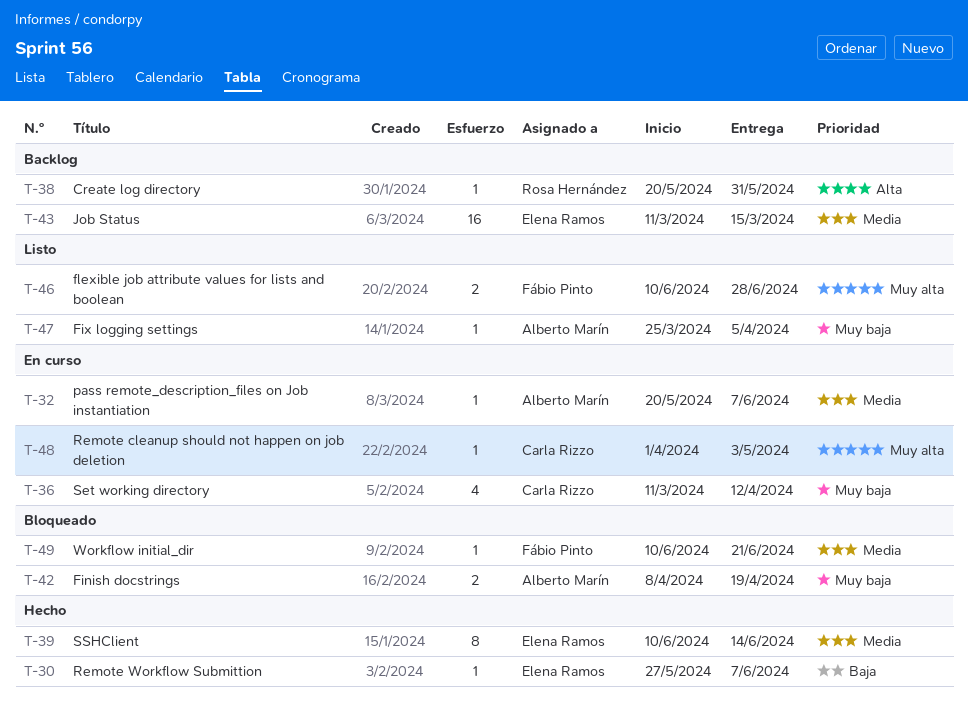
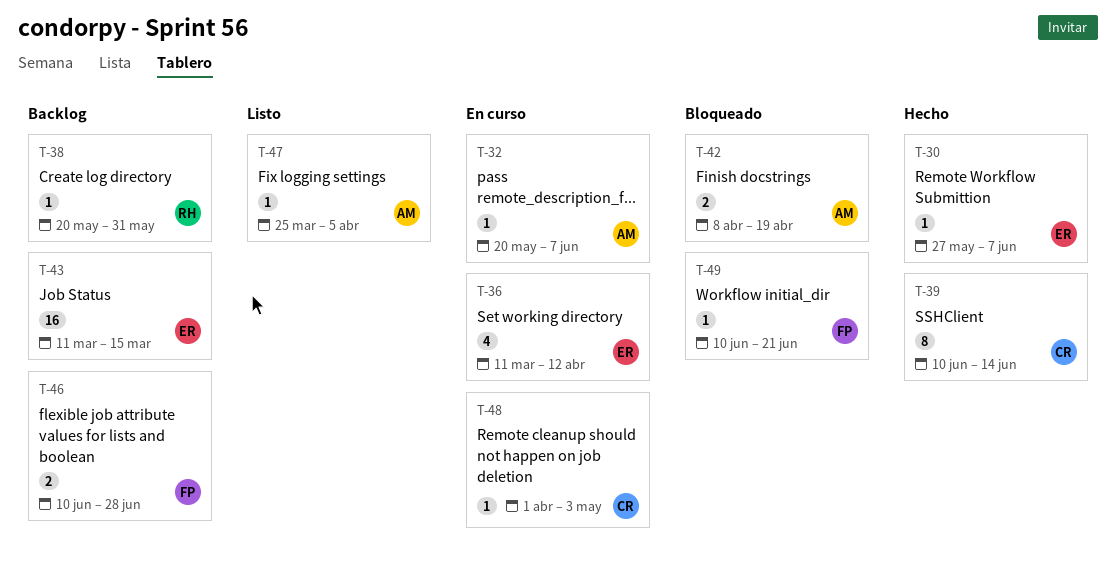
T-36, owner: Carla Rizzo -> Elena Ramos
T-39, owner: Elena Ramos -> Carla Rizzo
T-46, status: Listo -> Backlog

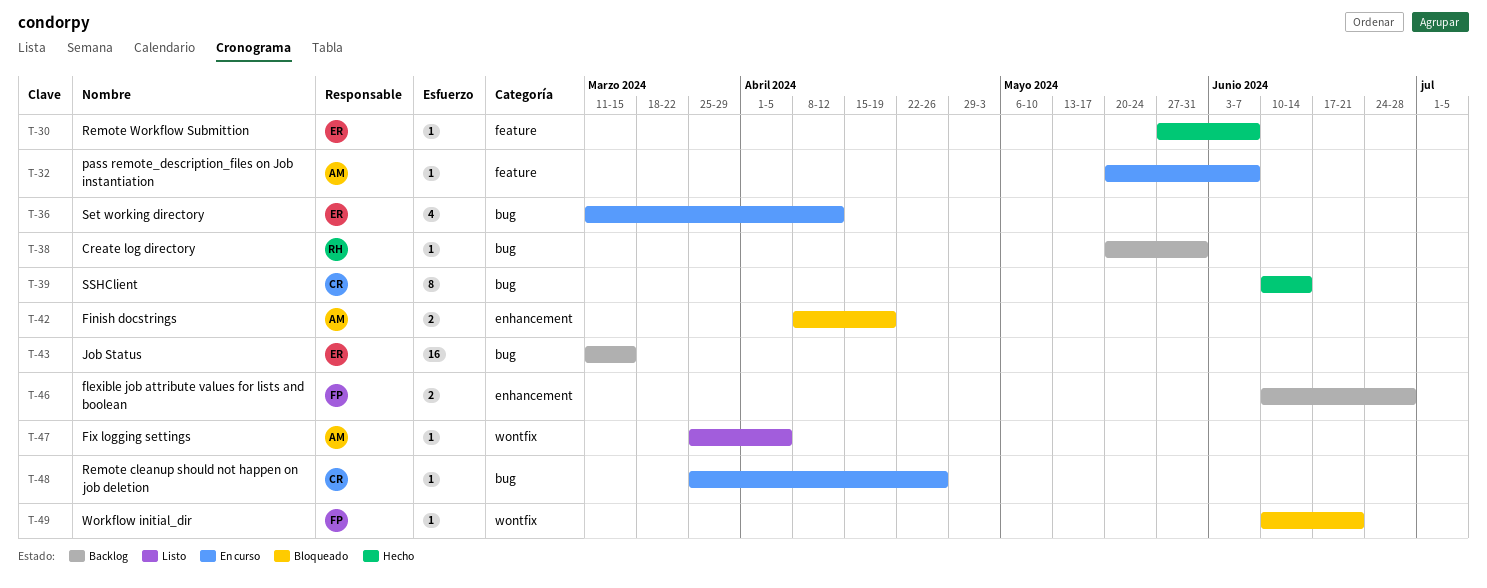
T-48, start: Apr 1 -> Mar 25
T-48, due: May 3 -> Apr 26

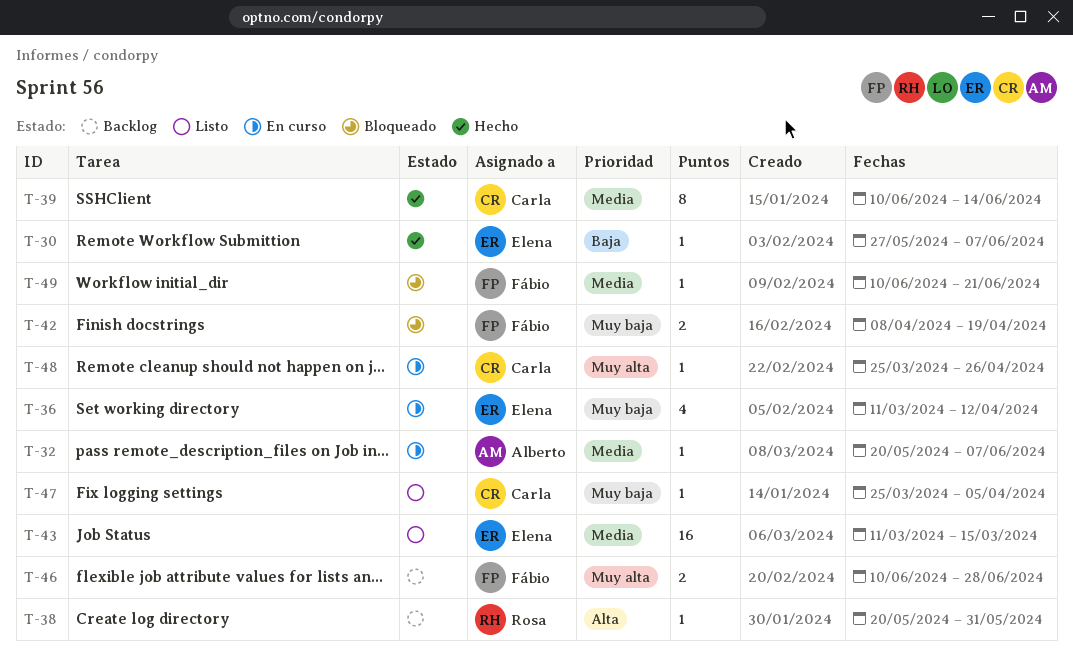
T-42, owner: Alberto -> Fábio
T-43, status: Backlog -> Listo
T-47, owner: Alberto -> Carla

